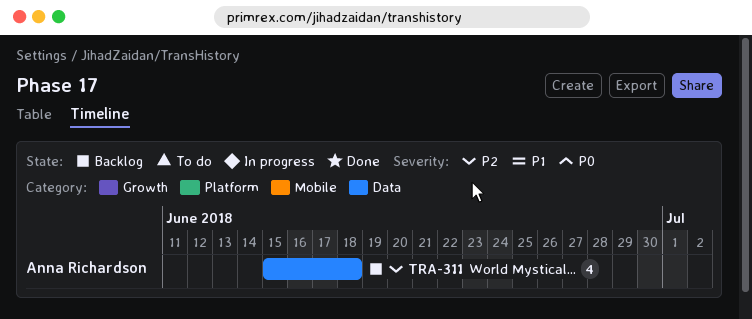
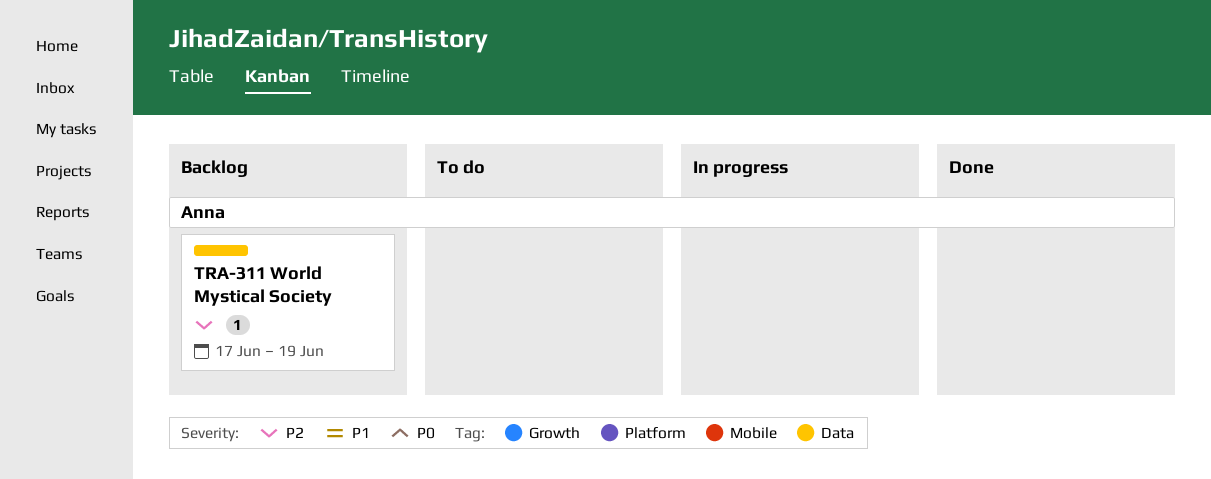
TRA-311, estimate: 4 -> 1
TRA-311, start: Jun 15 -> Jun 17
TRA-311, due: Jun 18 -> Jun 19

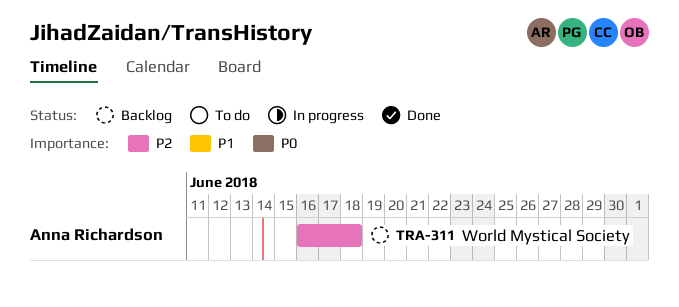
TRA-311, start: Jun 17 -> Jun 16
TRA-311, due: Jun 19 -> Jun 18

